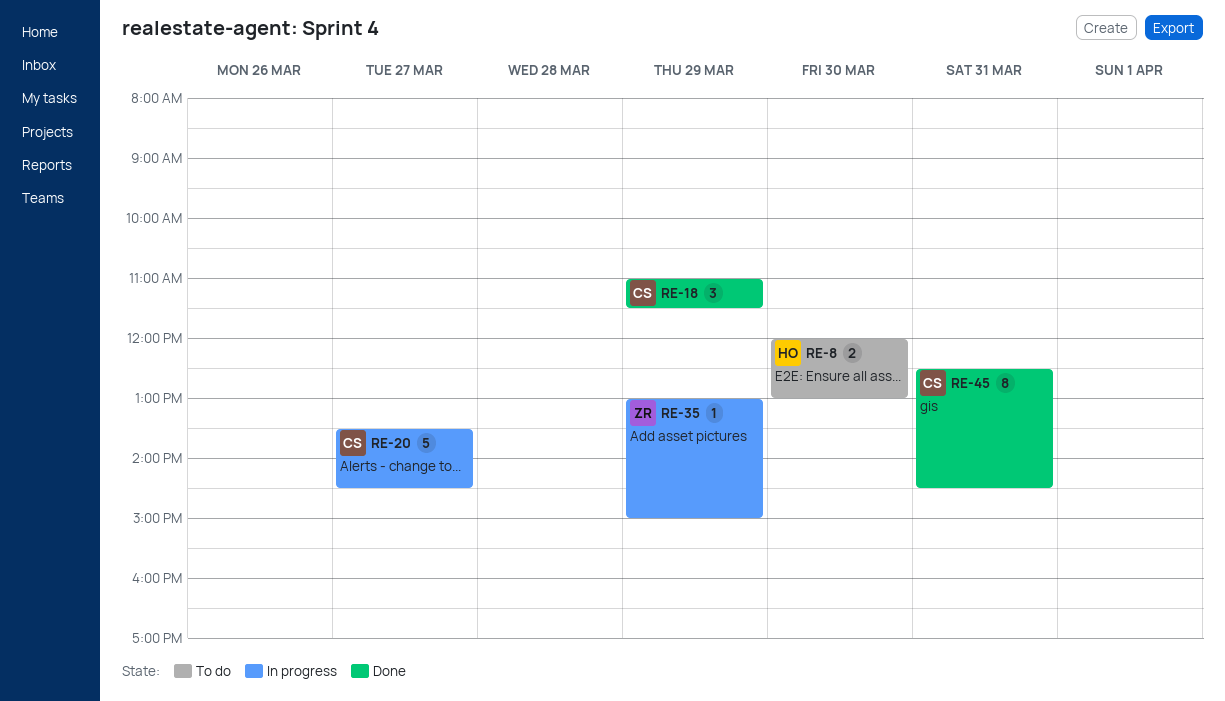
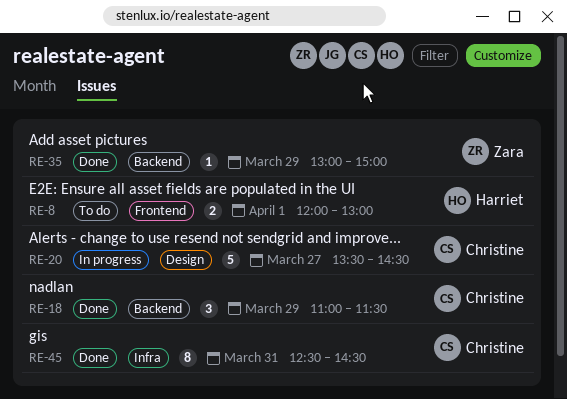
RE-8, day: Mar 30 -> Apr 1
RE-35, status: In progress -> Done

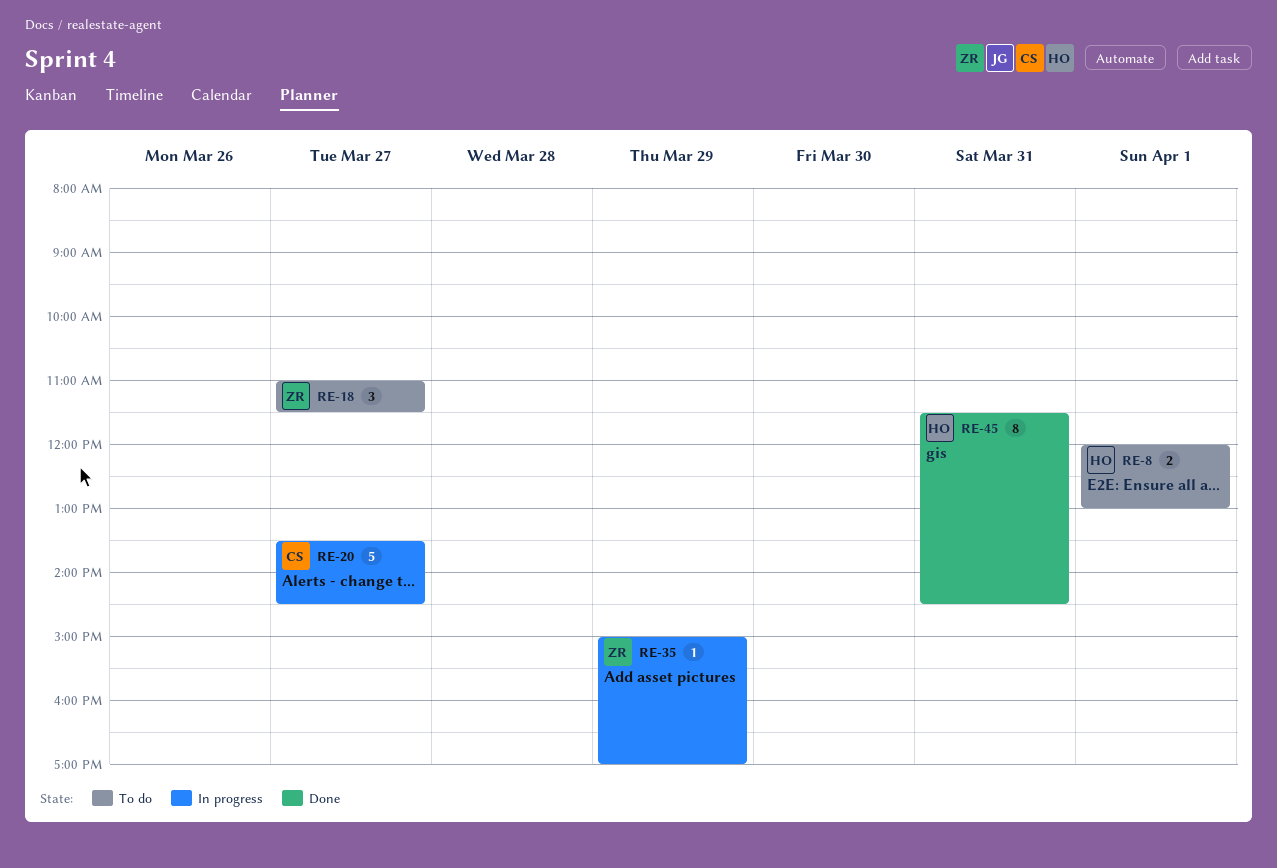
RE-18, status: Done -> To do
RE-18, owner: Christine -> Zara
RE-18, day: Mar 29 -> Mar 27
RE-35, status: Done -> In progress
RE-35, begins: 13:00 -> 15:00
RE-35, ends: 15:00 -> 17:00
RE-45, owner: Christine -> Harriet
RE-45, begins: 12:30 -> 11:30

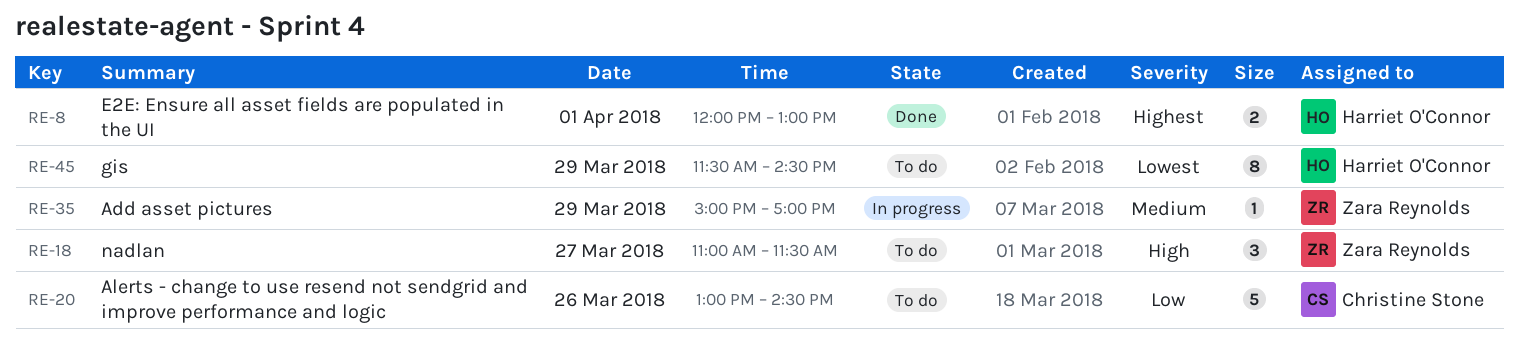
RE-8, status: To do -> Done
RE-20, status: In progress -> To do
RE-20, day: Mar 27 -> Mar 26
RE-20, begins: 13:30 -> 13:00
RE-45, status: Done -> To do
RE-45, day: Mar 31 -> Mar 29

